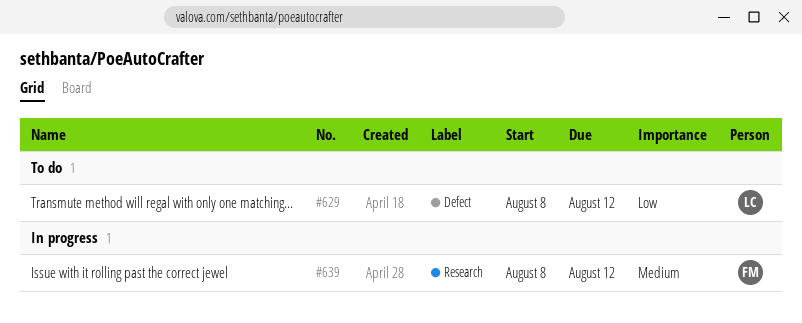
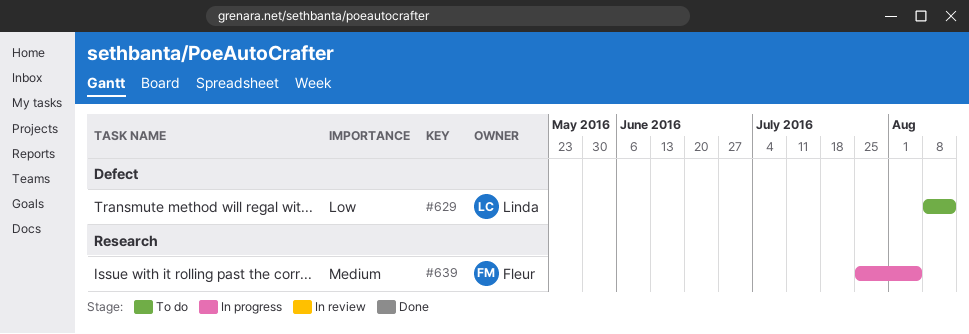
#639, start: Aug 8 -> Jul 25
#639, due: Aug 12 -> Aug 5

